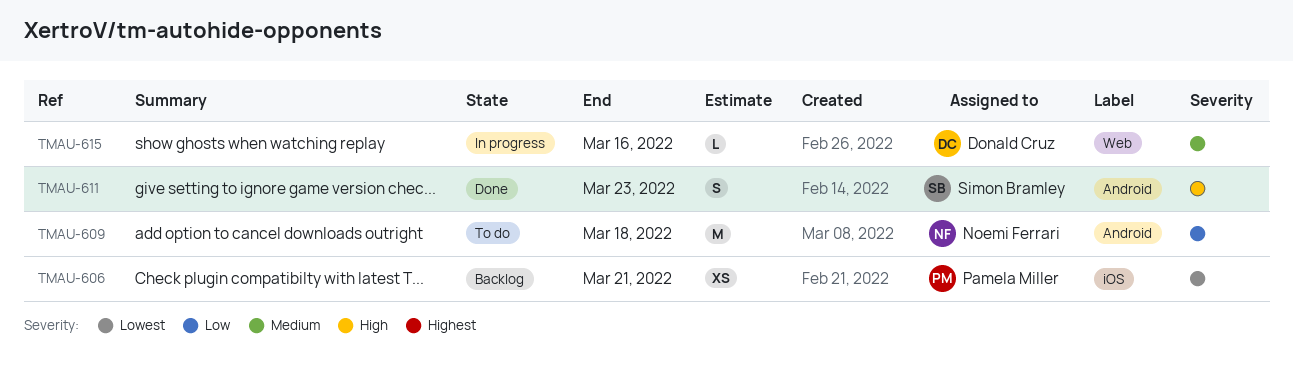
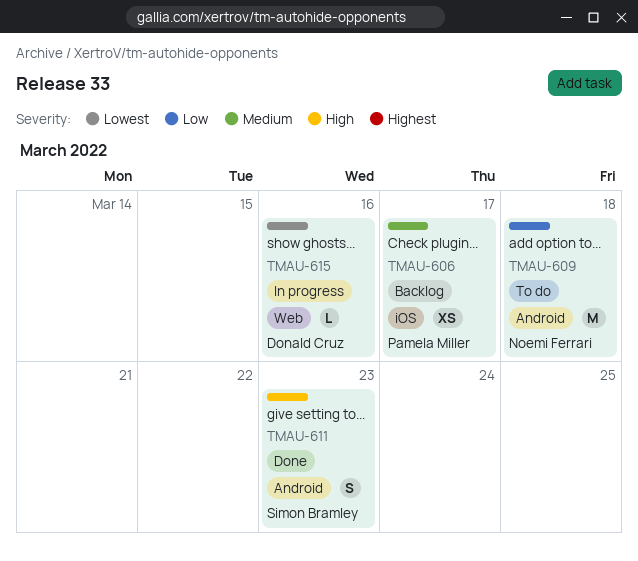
TMAU-606, priority: Lowest -> Medium
TMAU-606, due: Mar 21 -> Mar 17
TMAU-615, priority: Medium -> Lowest

